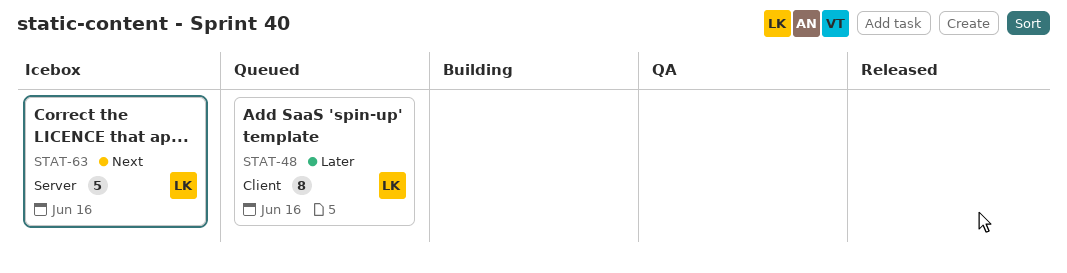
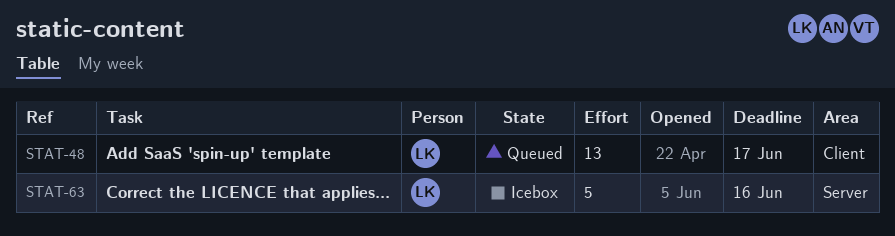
STAT-48, estimate: 8 -> 13
STAT-48, due: Jun 16 -> Jun 17

